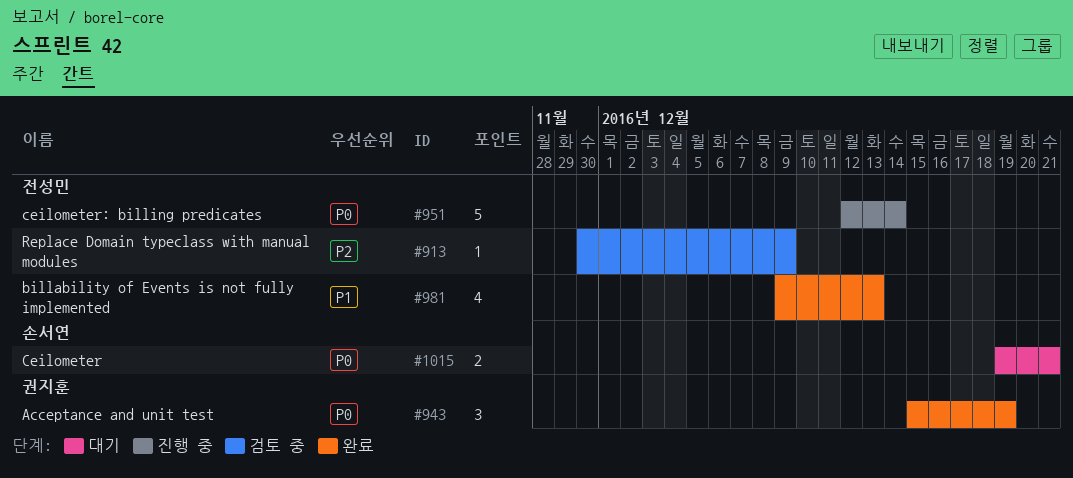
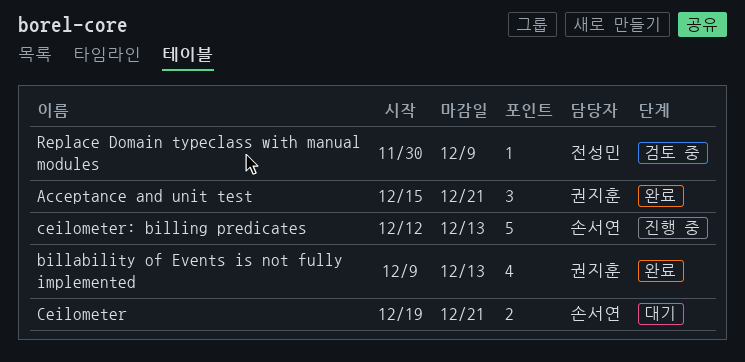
Acceptance and unit test, due: Dec 19 -> Dec 21
billability of Events is not fully implemented, owner: 전성민 -> 권지훈
ceilometer: billing predicates, owner: 전성민 -> 손서연
ceilometer: billing predicates, due: Dec 14 -> Dec 13

